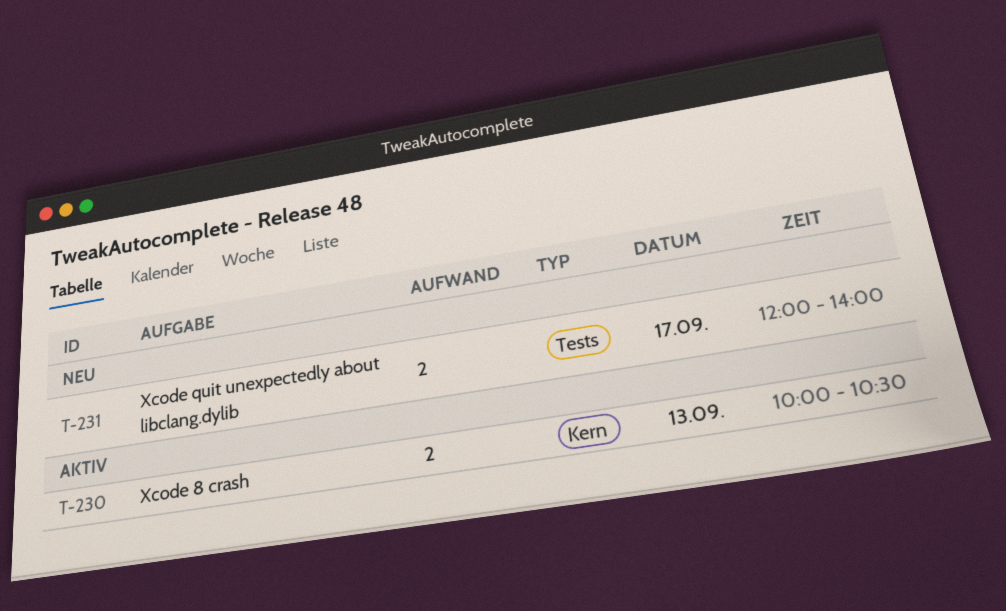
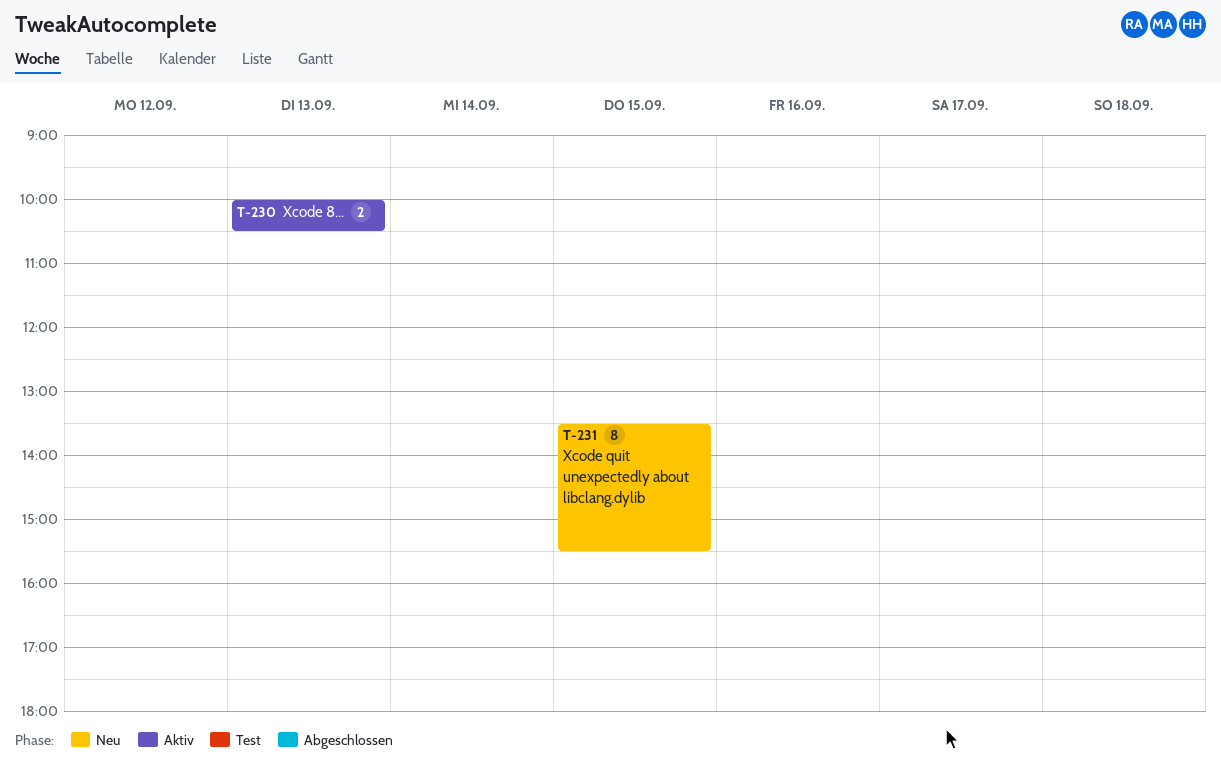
T-231, estimate: 2 -> 8
T-231, day: Sep 17 -> Sep 15
T-231, begins: 12:00 -> 13:30
T-231, ends: 14:00 -> 15:30

